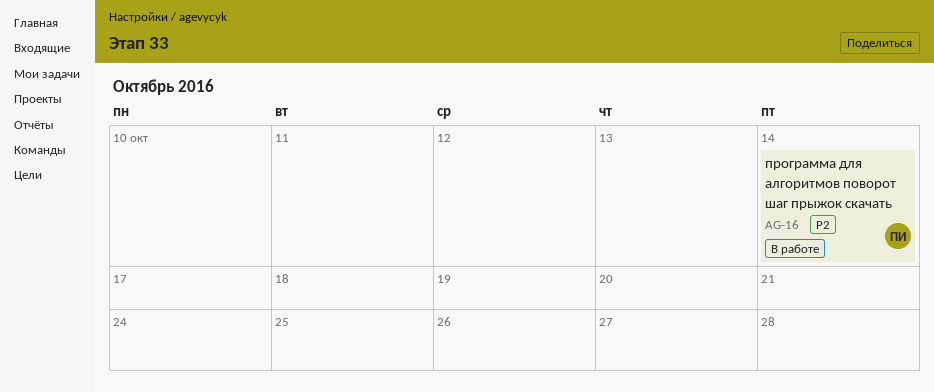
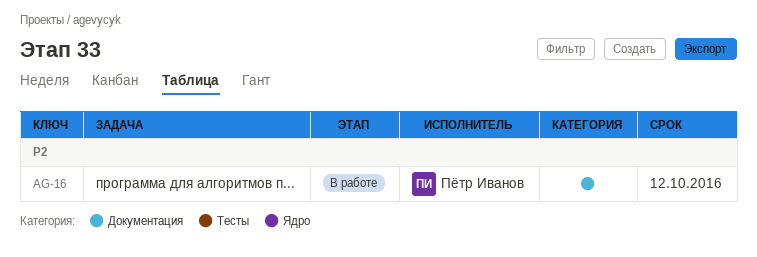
AG-16, due: Oct 14 -> Oct 12

